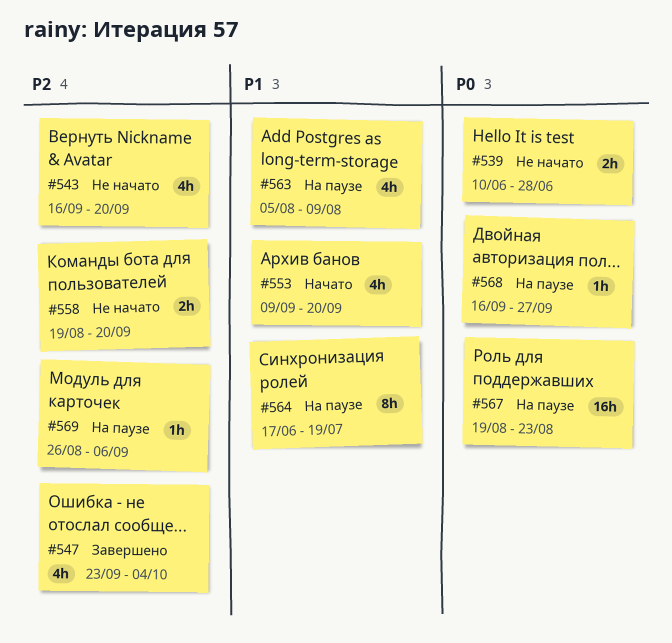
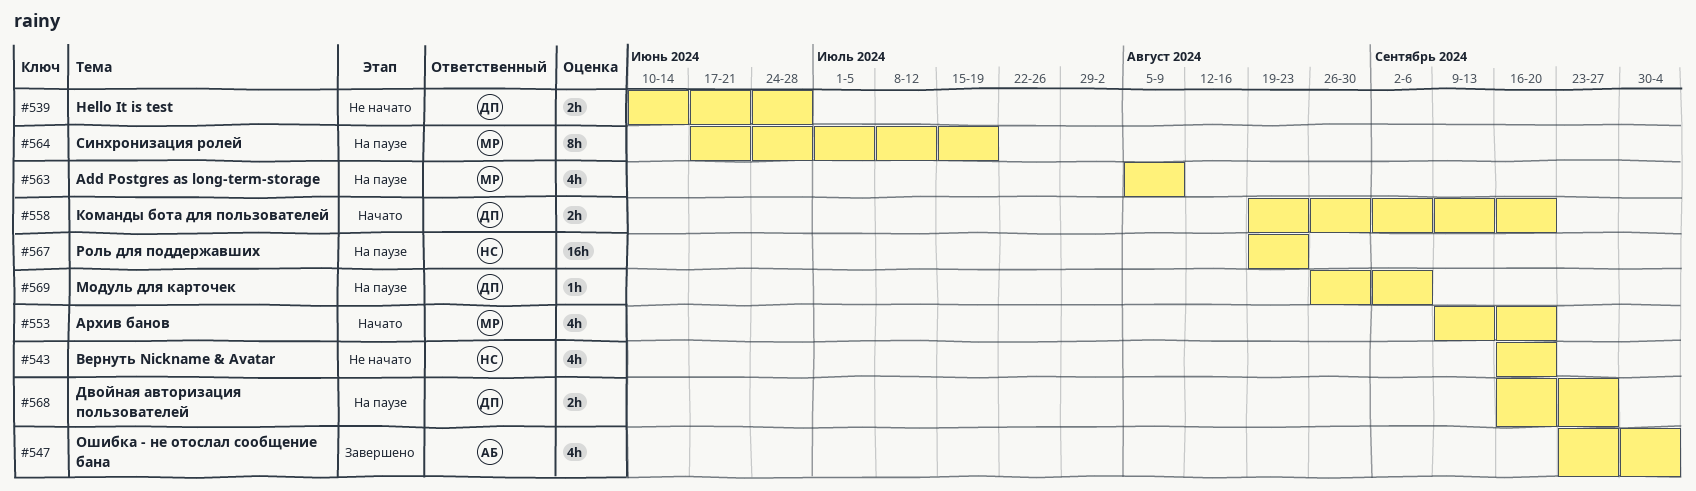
#558, status: Не начато -> Начато
#568, estimate: 1h -> 2h

